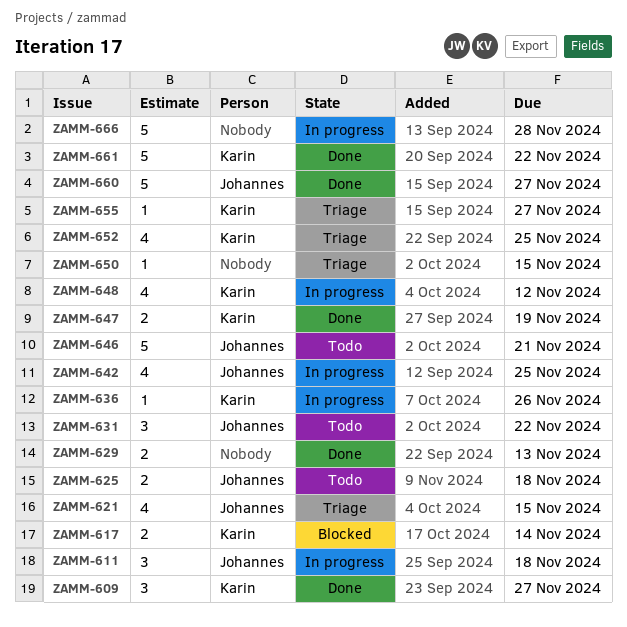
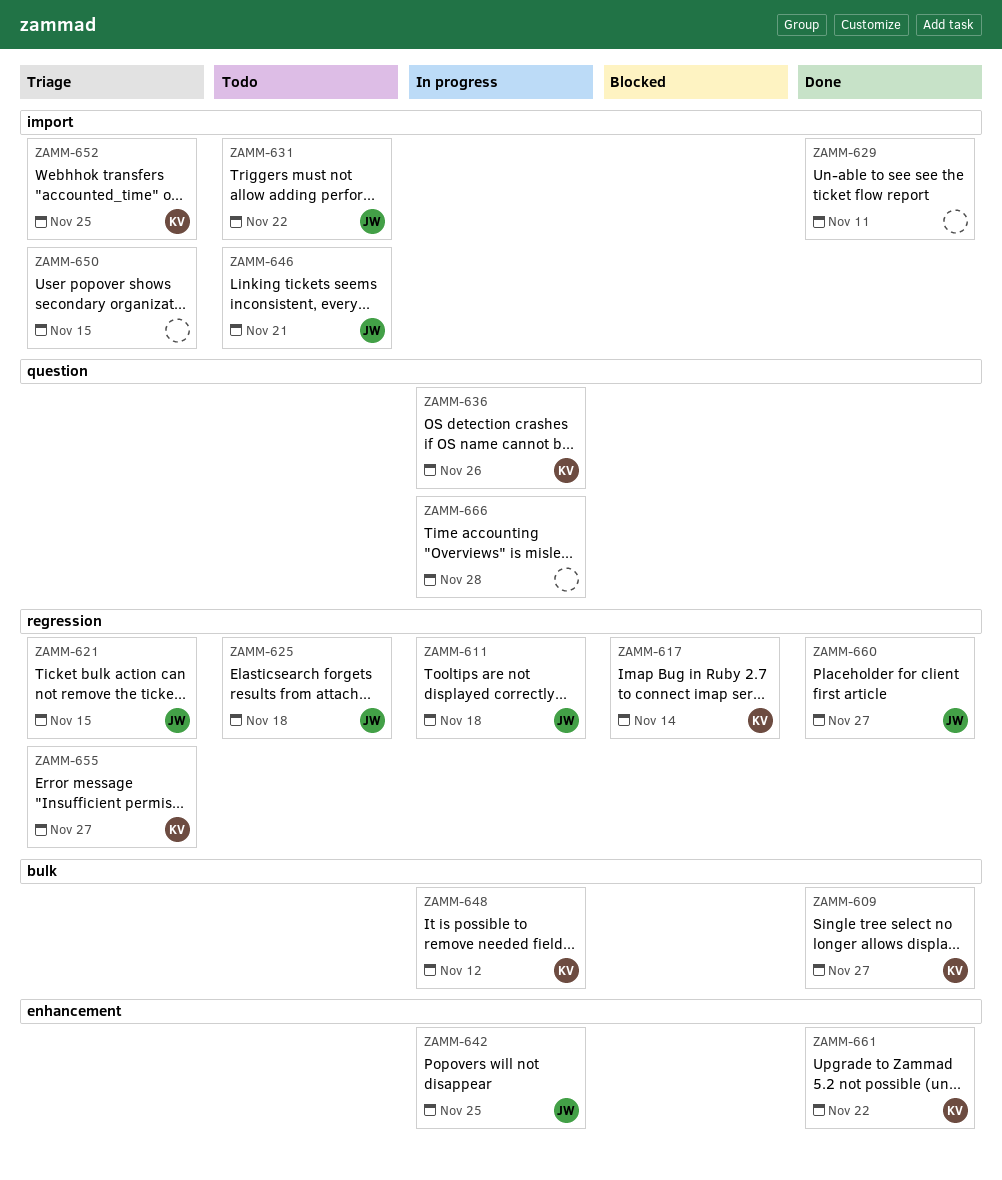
ZAMM-629, due: Nov 13 -> Nov 11
ZAMM-647: present -> none

